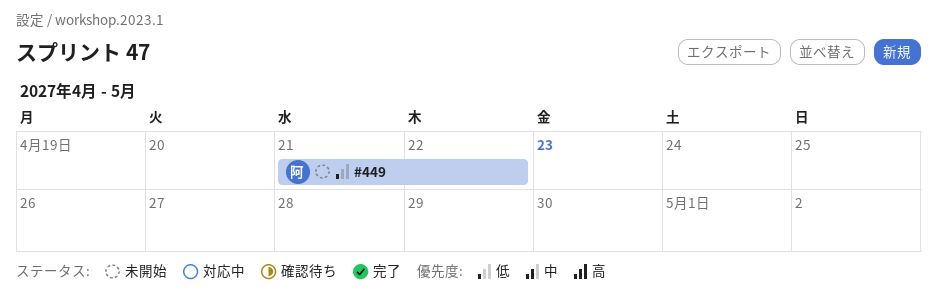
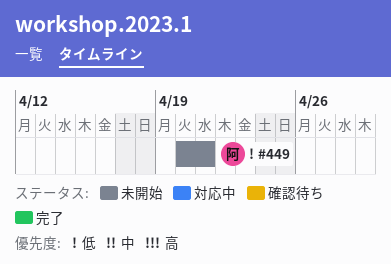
#449, start: Apr 21 -> Apr 20
#449, due: Apr 22 -> Apr 21

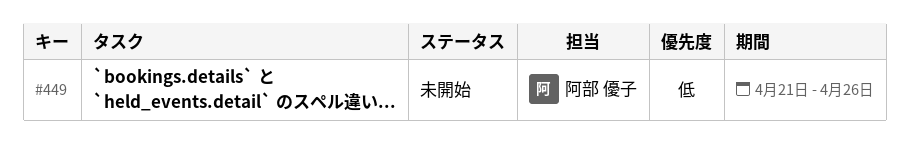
#449, start: Apr 20 -> Apr 21
#449, due: Apr 21 -> Apr 26

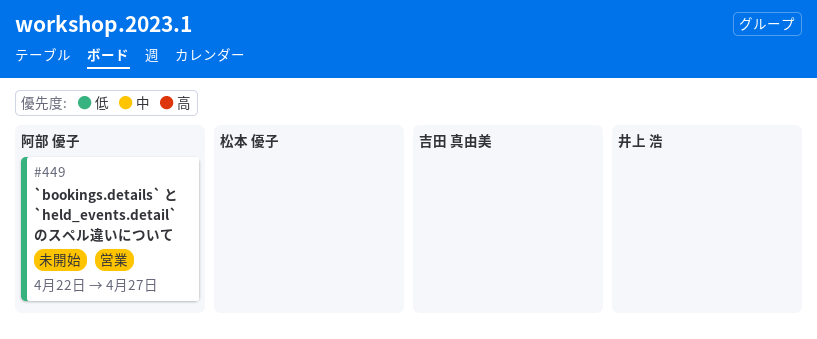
#449, start: Apr 21 -> Apr 22
#449, due: Apr 26 -> Apr 27

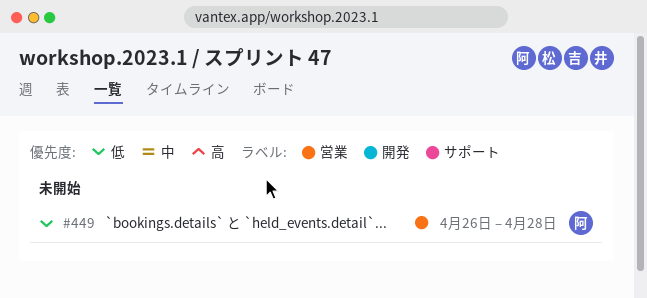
#449, start: Apr 22 -> Apr 26
#449, due: Apr 27 -> Apr 28

